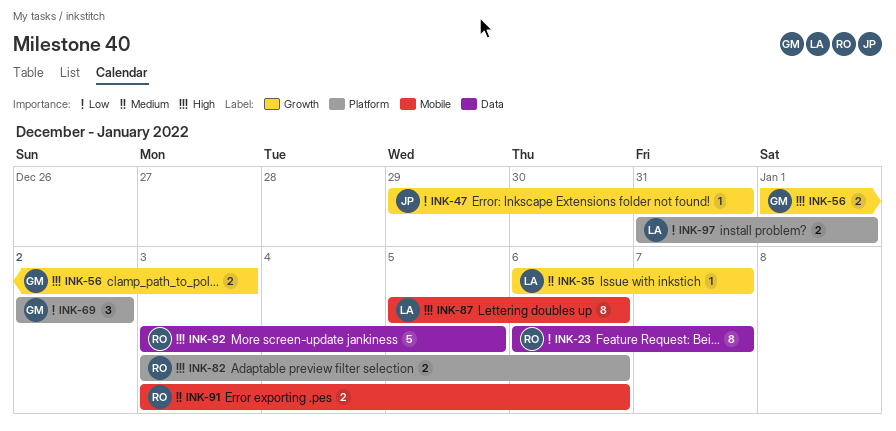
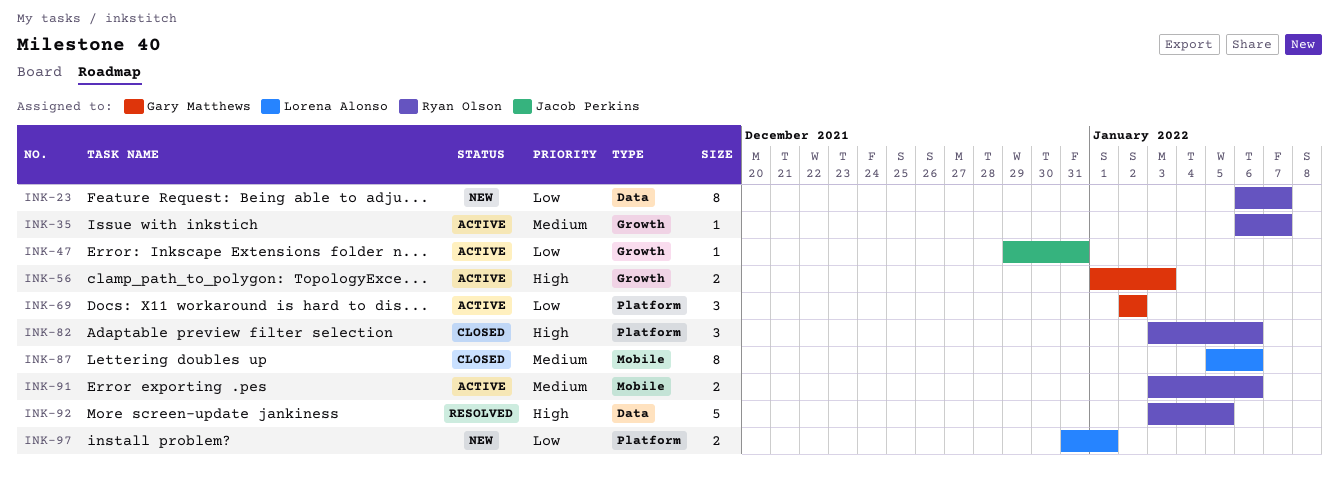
INK-35, owner: Lorena Alonso -> Ryan Olson
INK-82, estimate: 2 -> 3
INK-87, priority: High -> Medium

